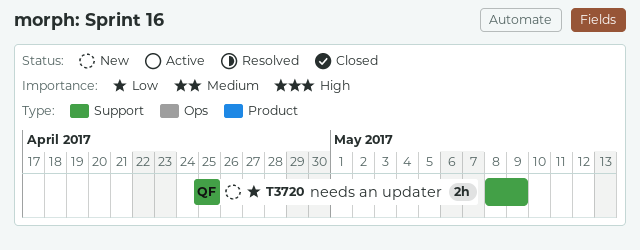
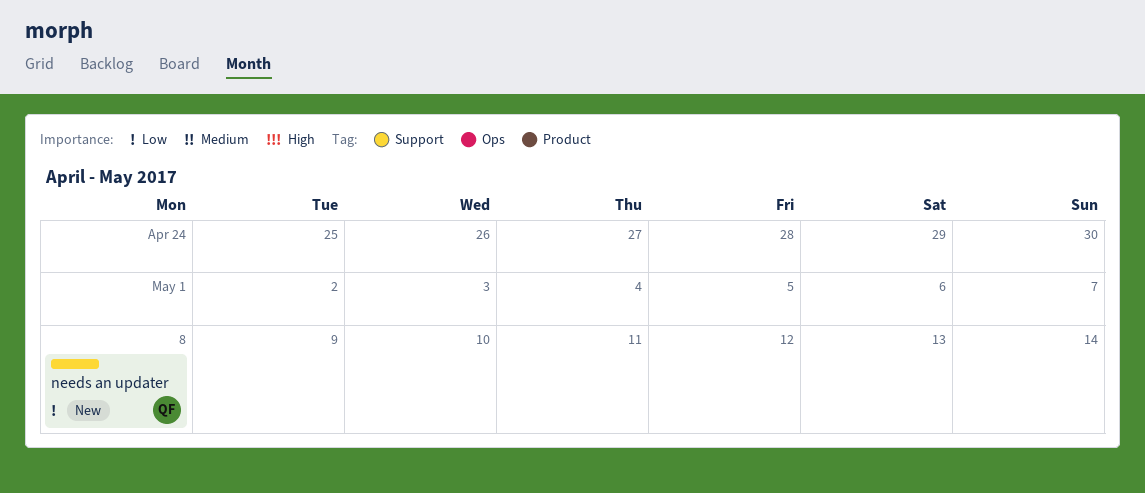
needs an updater, due: May 9 -> May 8

